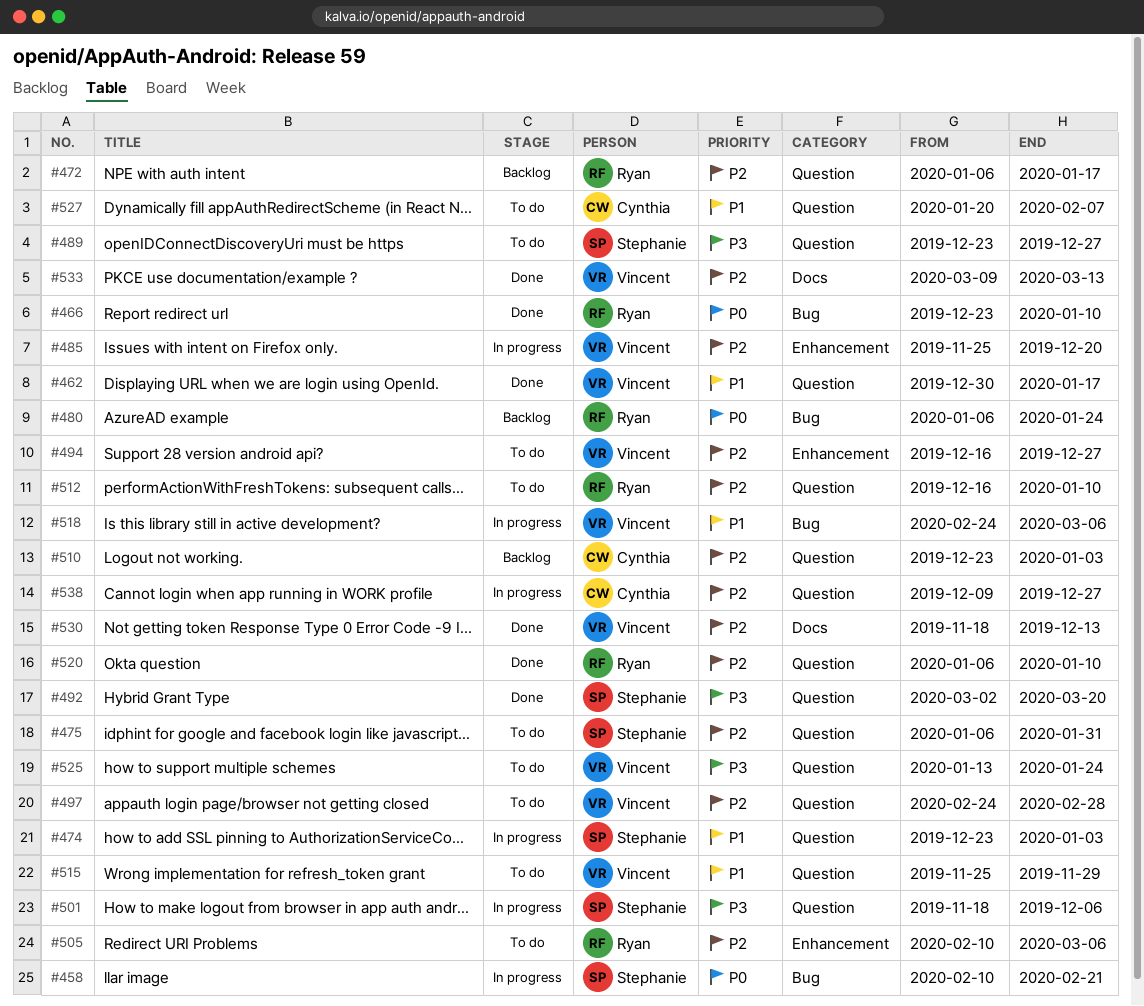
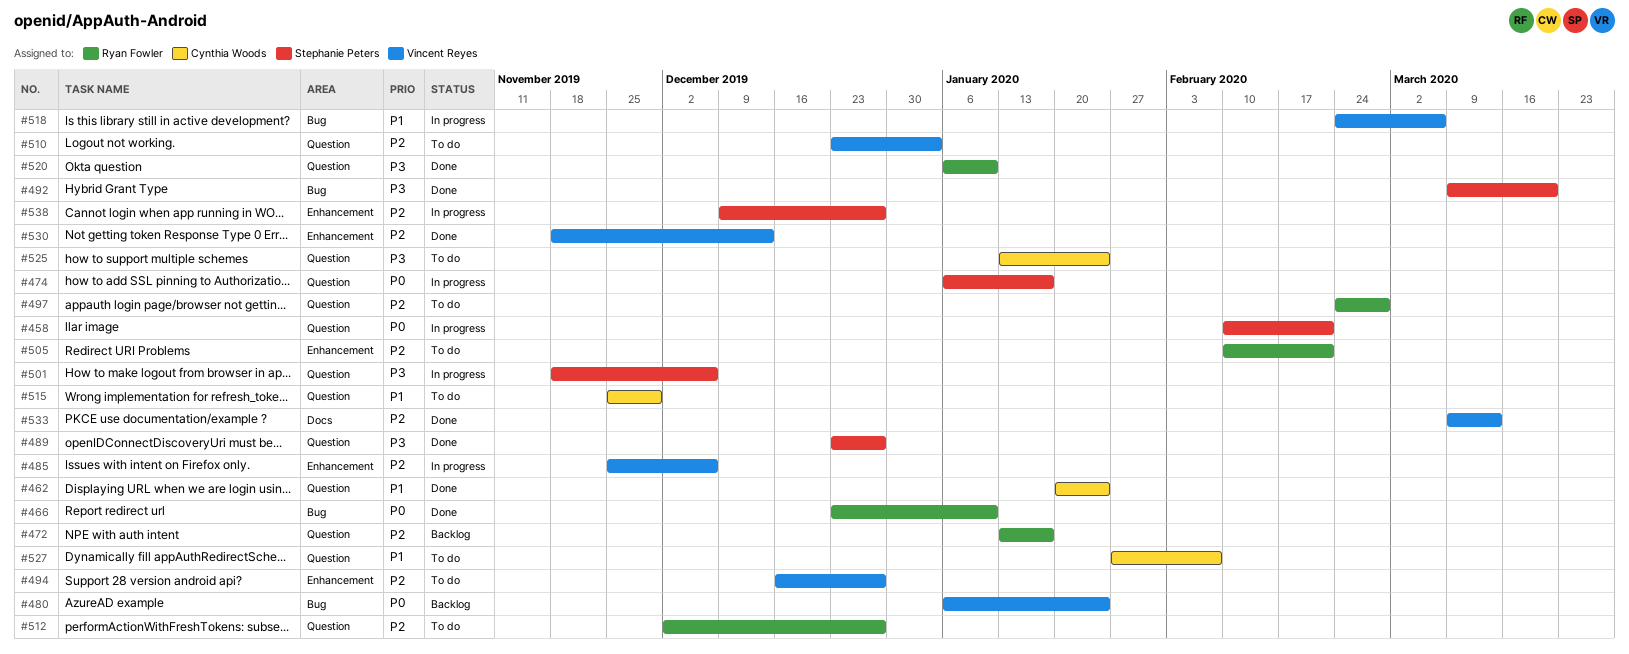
#458, label: Bug -> Question
#462, owner: Vincent Reyes -> Cynthia Woods
#462, start: Dec 30 -> Jan 20
#462, due: Jan 17 -> Jan 24
#472, start: Jan 6 -> Jan 13
#474, priority: P1 -> P0
#474, start: Dec 23 -> Jan 6
#474, due: Jan 3 -> Jan 17
#475: present -> none
#480, owner: Ryan Fowler -> Vincent Reyes
#485, due: Dec 20 -> Dec 6
#489, status: To do -> Done
#492, label: Question -> Bug
#492, start: Mar 2 -> Mar 9
#497, owner: Vincent Reyes -> Ryan Fowler
#505, due: Mar 6 -> Feb 21
#510, status: Backlog -> To do
#510, owner: Cynthia Woods -> Vincent Reyes
#512, start: Dec 16 -> Dec 2
#512, due: Jan 10 -> Dec 27
#515, owner: Vincent Reyes -> Cynthia Woods
#520, priority: P2 -> P3
#525, owner: Vincent Reyes -> Cynthia Woods
#527, start: Jan 20 -> Jan 27
#530, label: Docs -> Enhancement
#538, owner: Cynthia Woods -> Stephanie Peters
#538, label: Question -> Enhancement

